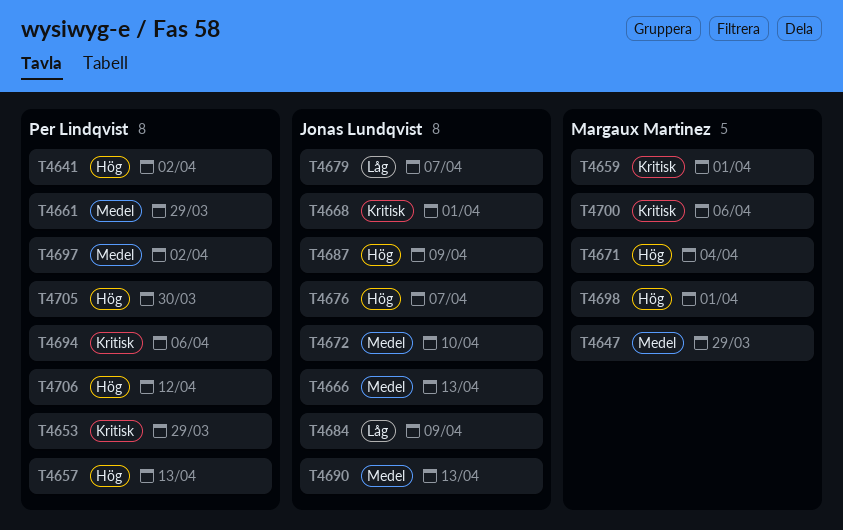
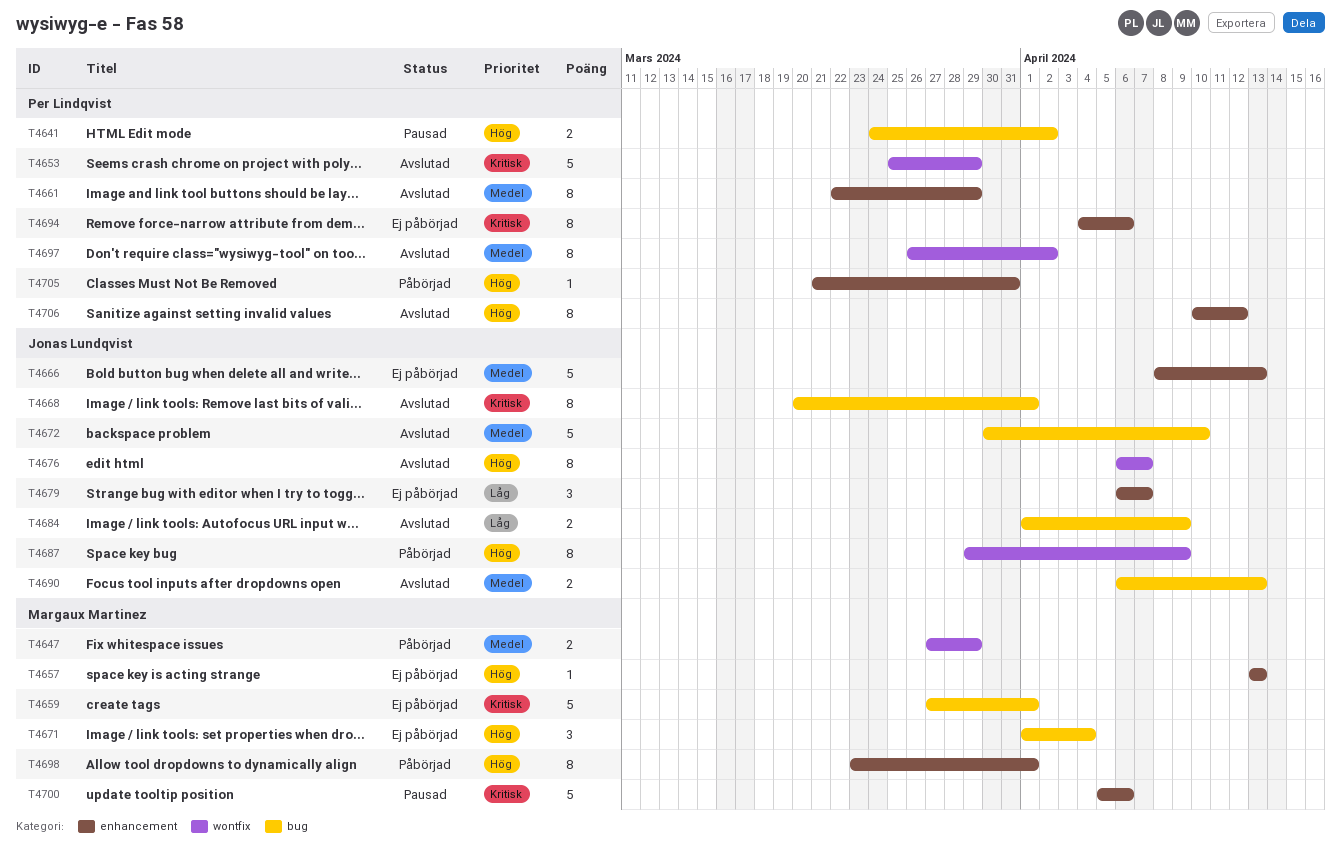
T4657, owner: Per Lindqvist -> Margaux Martinez
T4705, due: Mar 30 -> Mar 31

